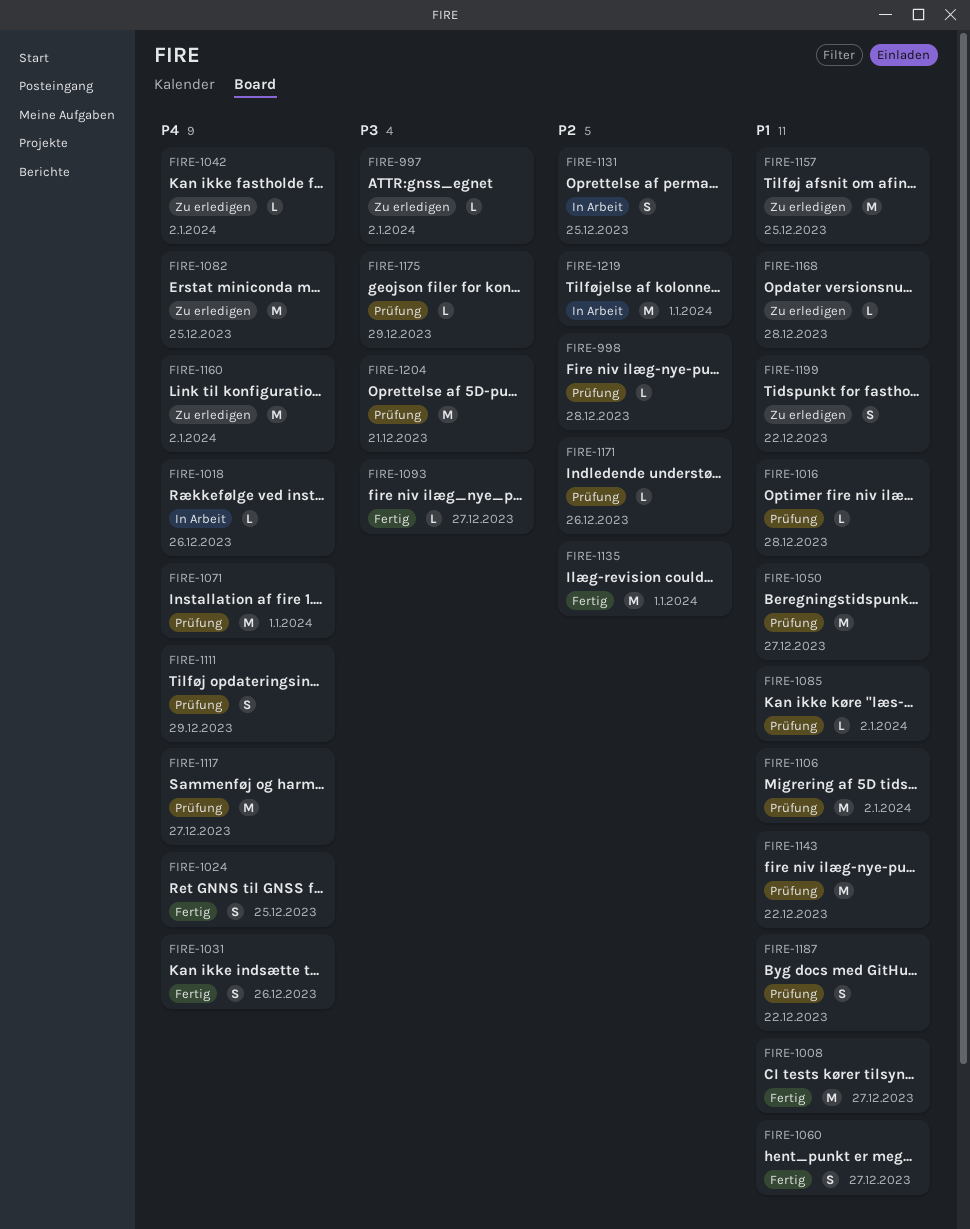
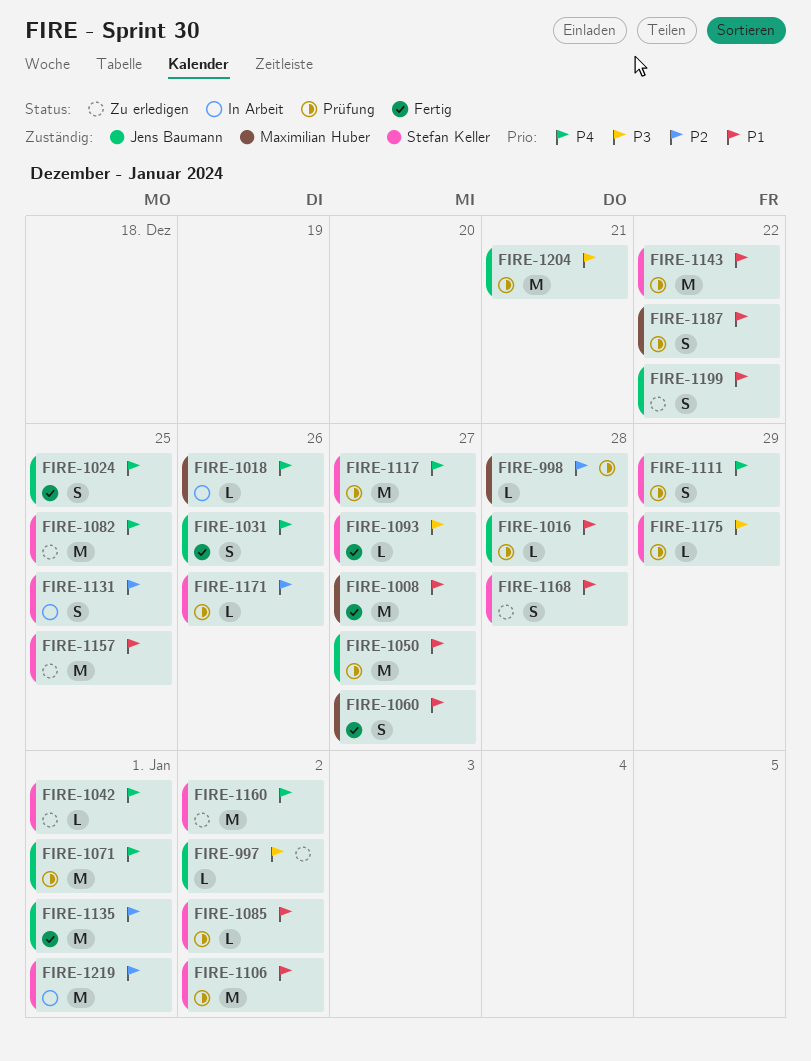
FIRE-1042, due: Jan 2 -> Jan 1
FIRE-1168, estimate: L -> S

